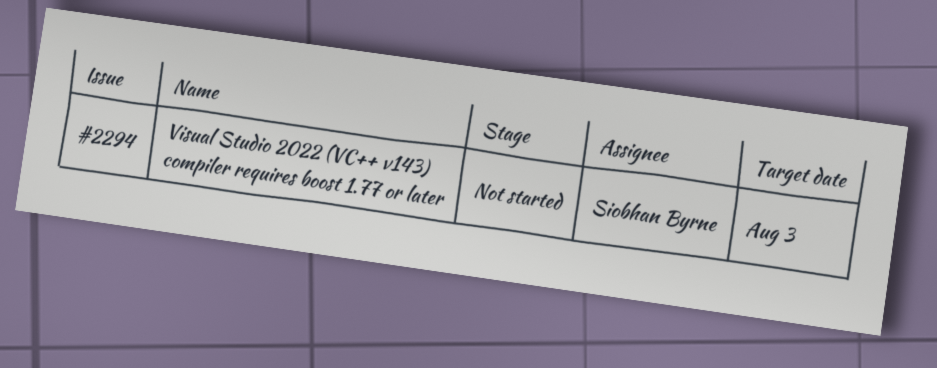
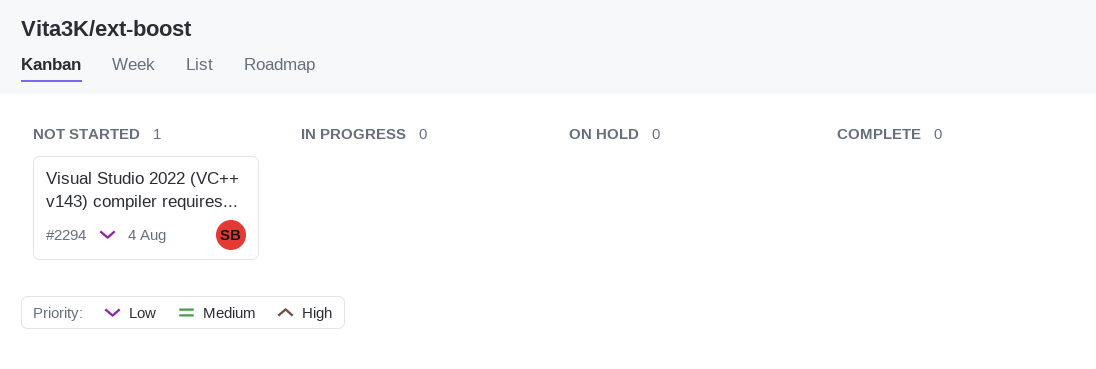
#2294, due: Aug 3 -> Aug 4

